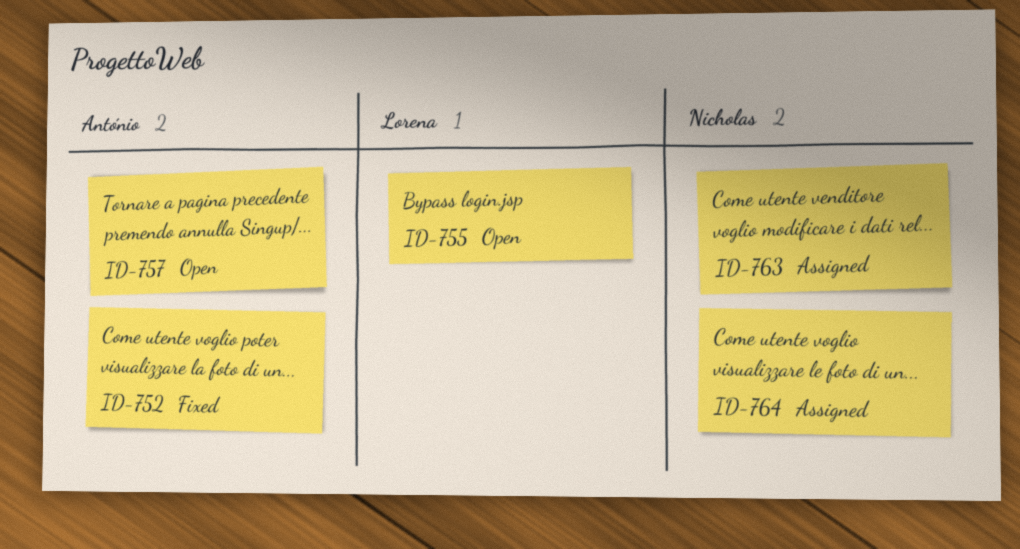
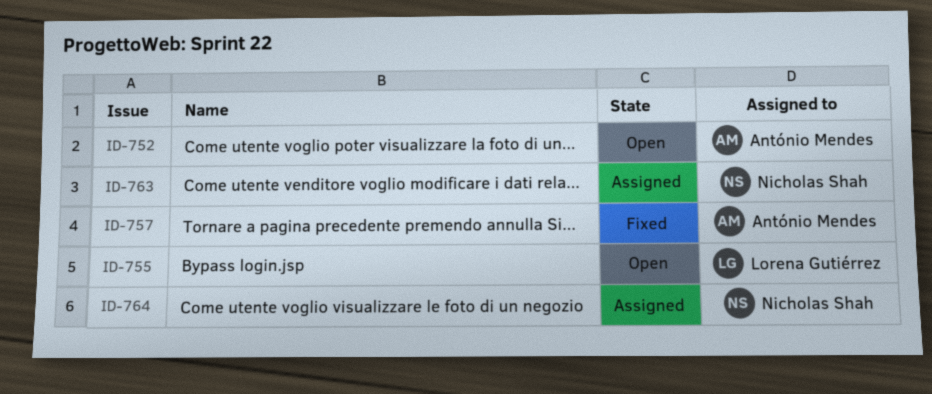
ID-752, status: Fixed -> Open
ID-757, status: Open -> Fixed

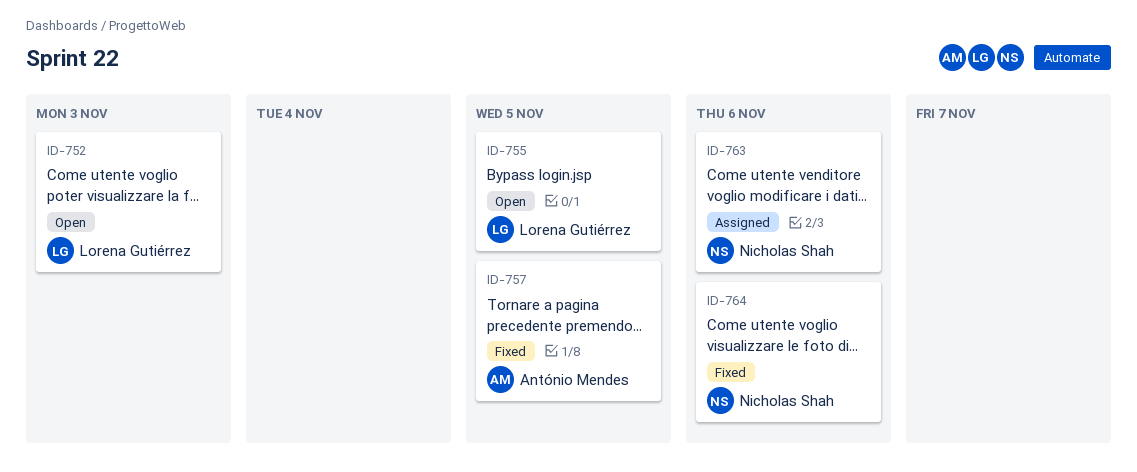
ID-752, owner: António Mendes -> Lorena Gutiérrez
ID-764, status: Assigned -> Fixed

